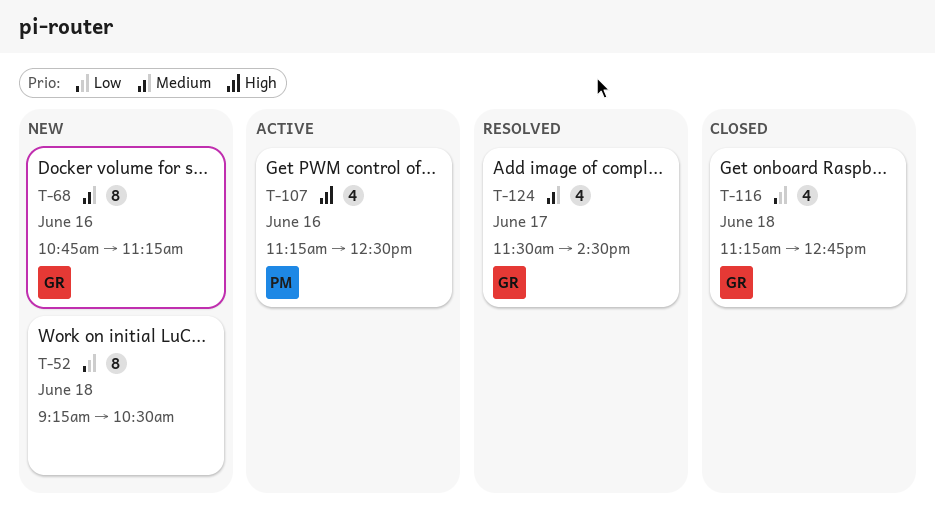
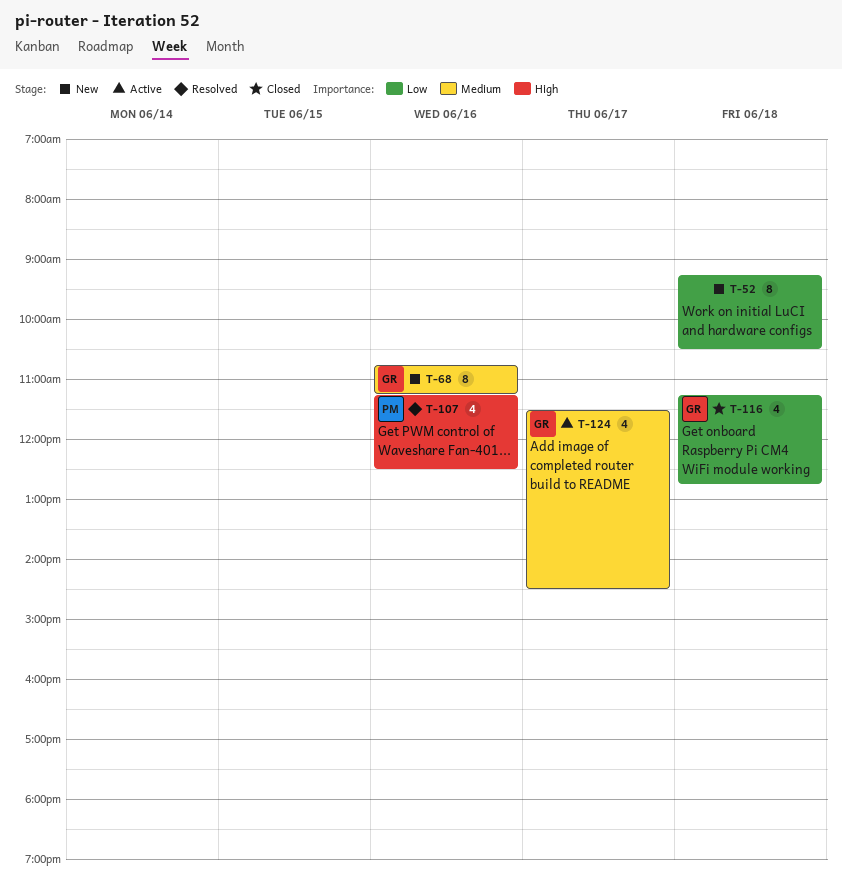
T-107, status: Active -> Resolved
T-124, status: Resolved -> Active

